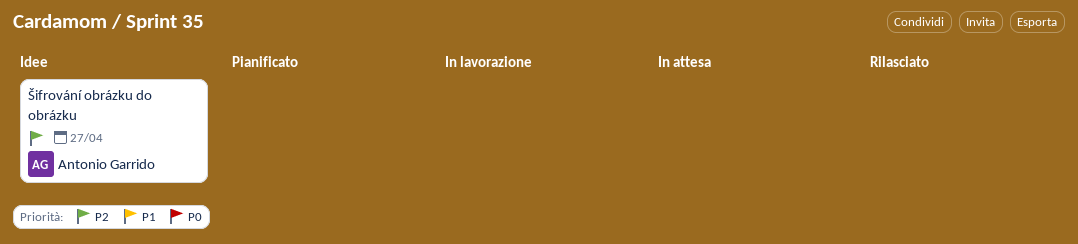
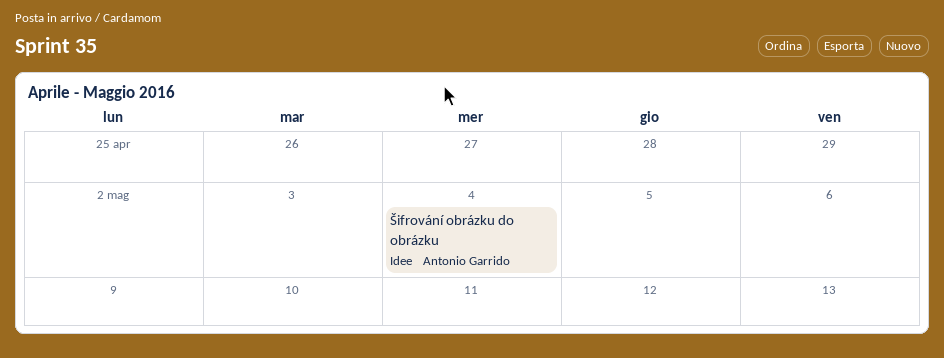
Šifrování obrázku do obrázku, due: Apr 27 -> May 4

